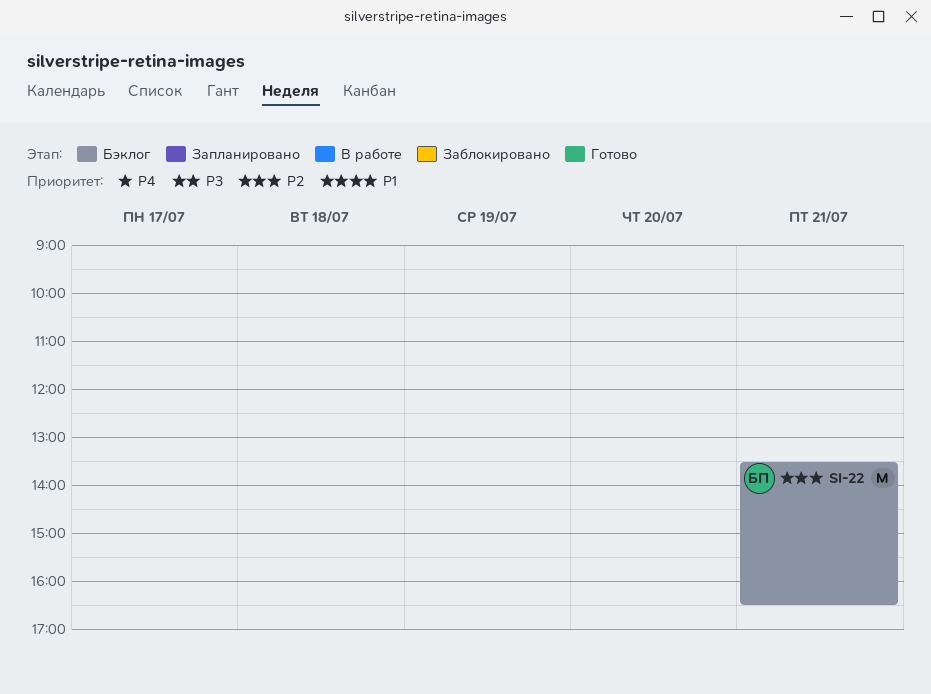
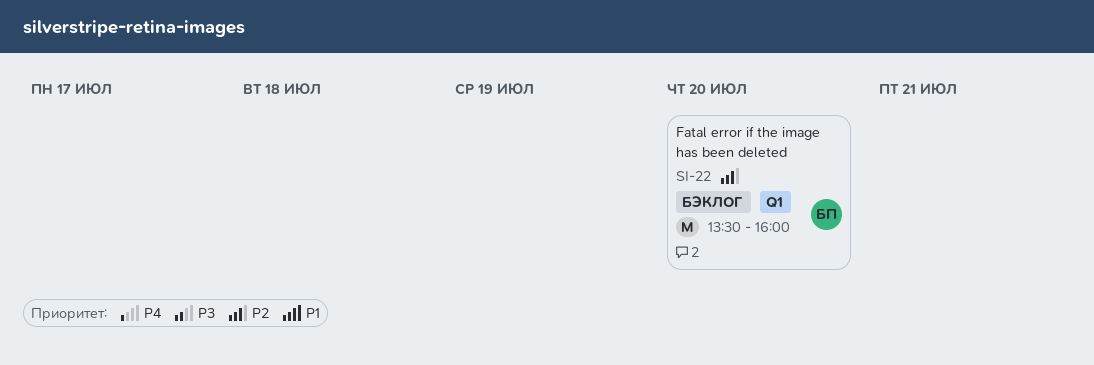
SI-22, day: Jul 21 -> Jul 20
SI-22, ends: 16:30 -> 16:00

